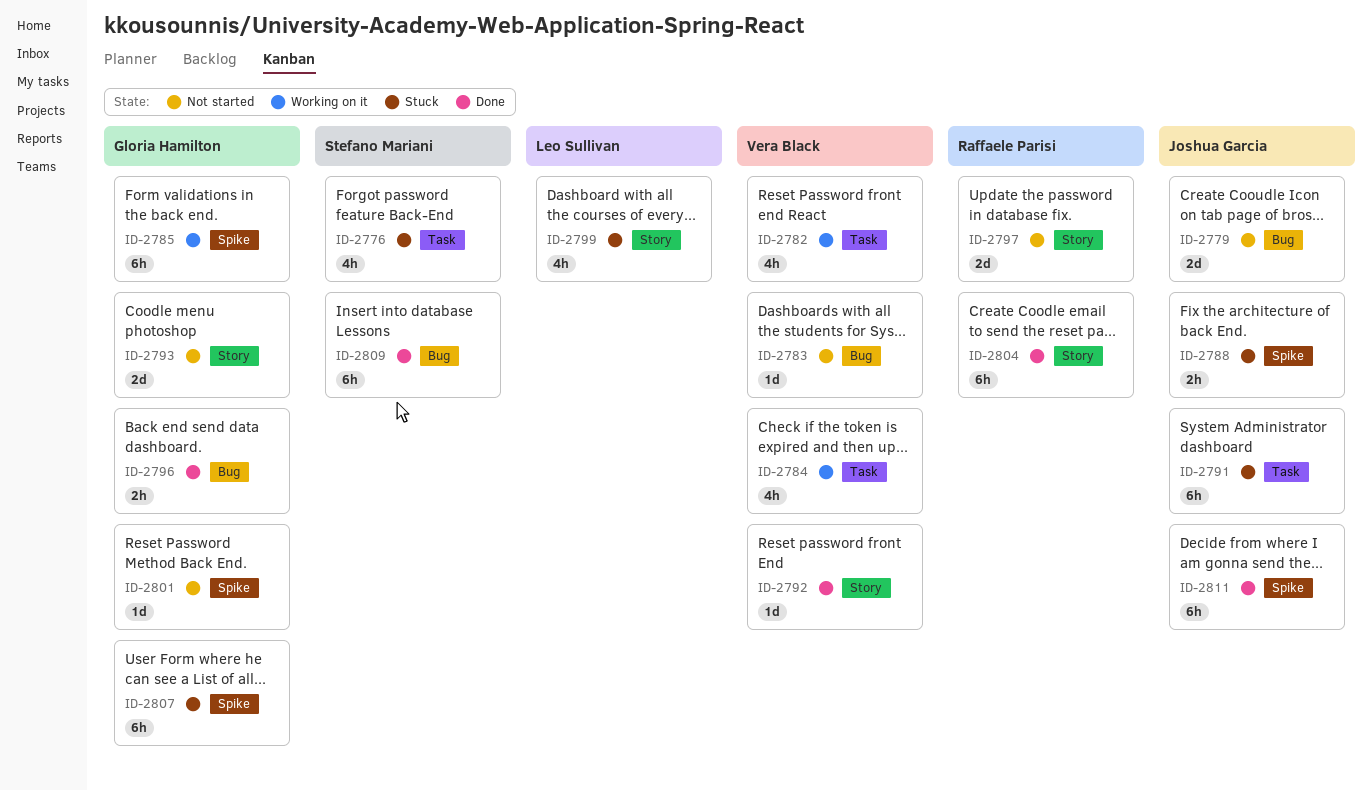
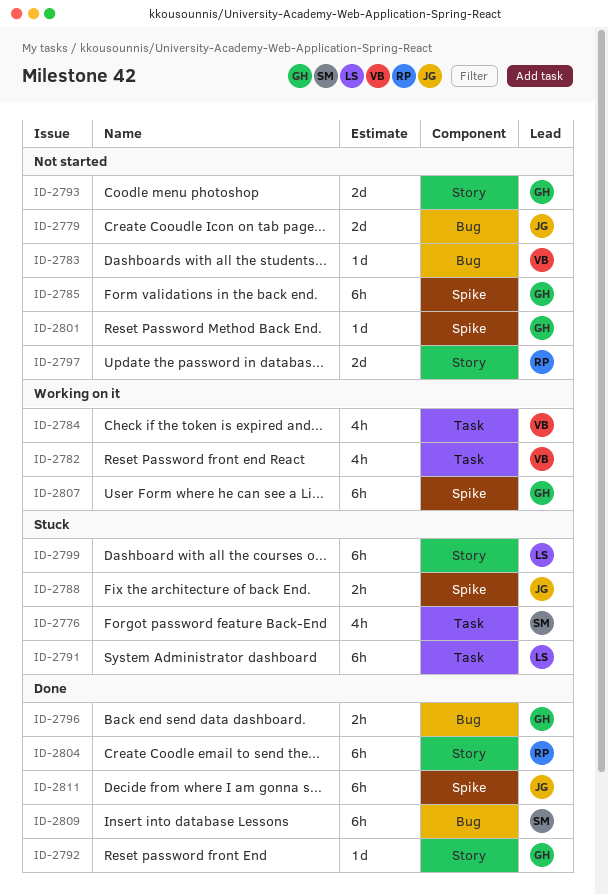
ID-2785, status: Working on it -> Not started
ID-2791, owner: Joshua Garcia -> Leo Sullivan
ID-2792, owner: Vera Black -> Gloria Hamilton
ID-2799, estimate: 4h -> 6h
ID-2807, status: Stuck -> Working on it

